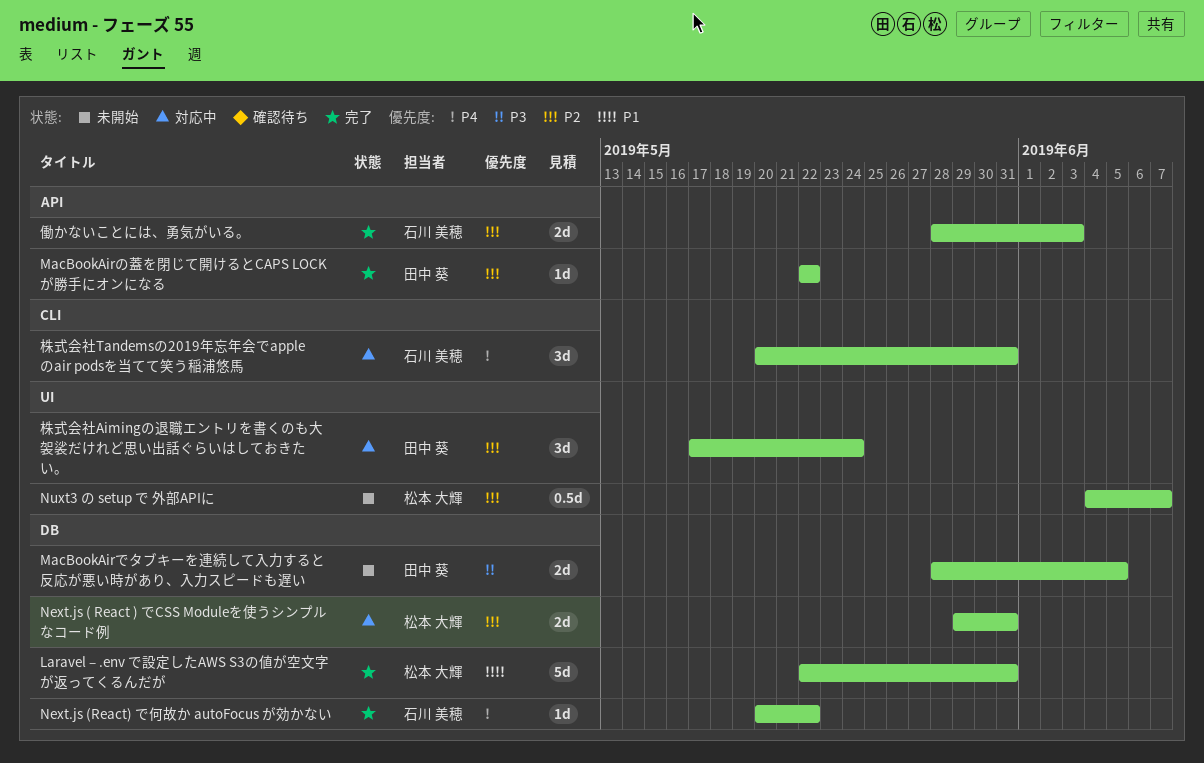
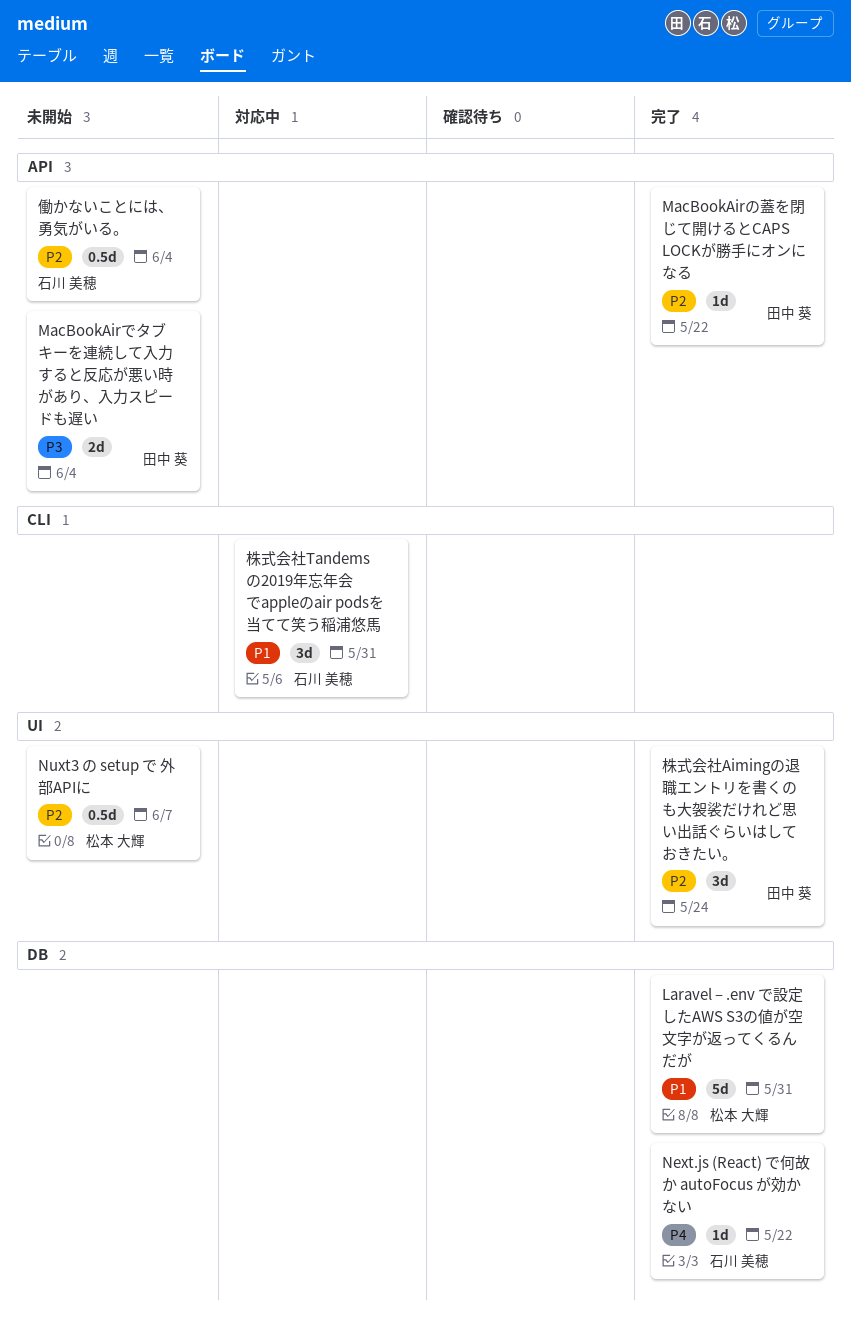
MacBookAirでタブキーを連続して入力すると反応が悪い時があり、入力スピードも遅い, label: DB -> API
MacBookAirでタブキーを連続して入力すると反応が悪い時があり、入力スピードも遅い, due: Jun 5 -> Jun 4
Next.js ( React ) でCSS Moduleを使うシンプルなコード例: present -> none
働かないことには、勇気がいる。, status: 完了 -> 未開始
働かないことには、勇気がいる。, estimate: 2d -> 0.5d
働かないことには、勇気がいる。, due: Jun 3 -> Jun 4
株式会社Aimingの退職エントリを書くのも大袈裟だけれど思い出話ぐらいはしておきたい。, status: 対応中 -> 完了
株式会社Tandemsの2019年忘年会でappleのair podsを当てて笑う稲浦悠馬, priority: P4 -> P1

